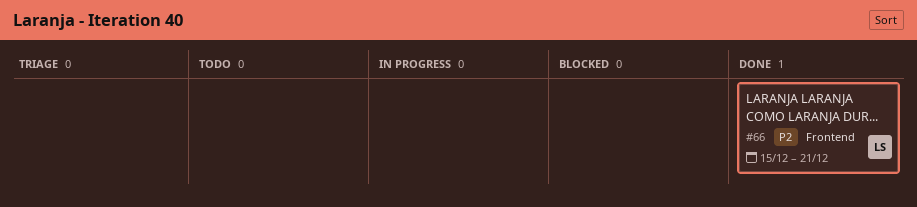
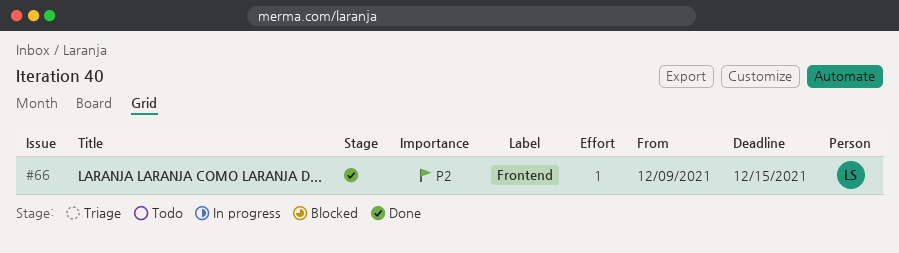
#66, start: Dec 15 -> Dec 9
#66, due: Dec 21 -> Dec 15

